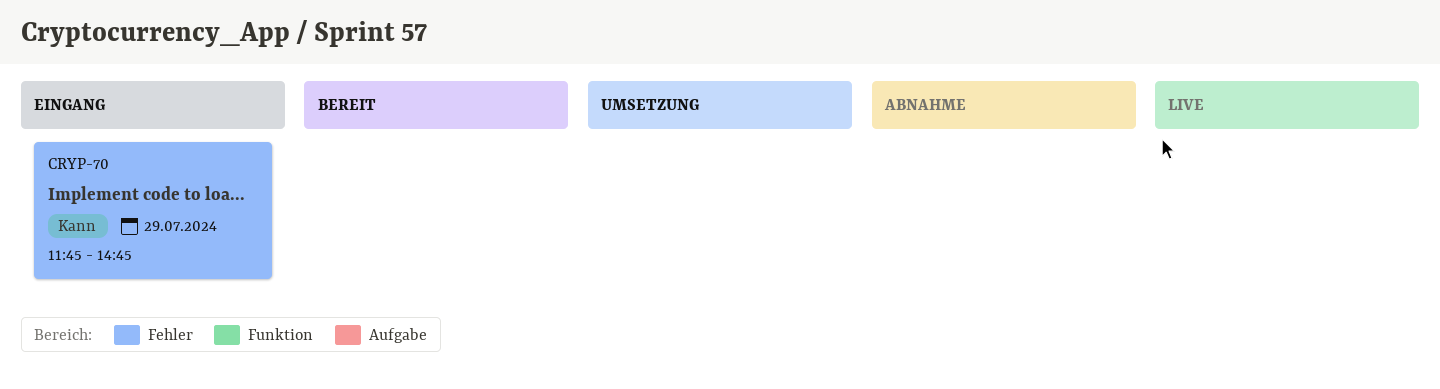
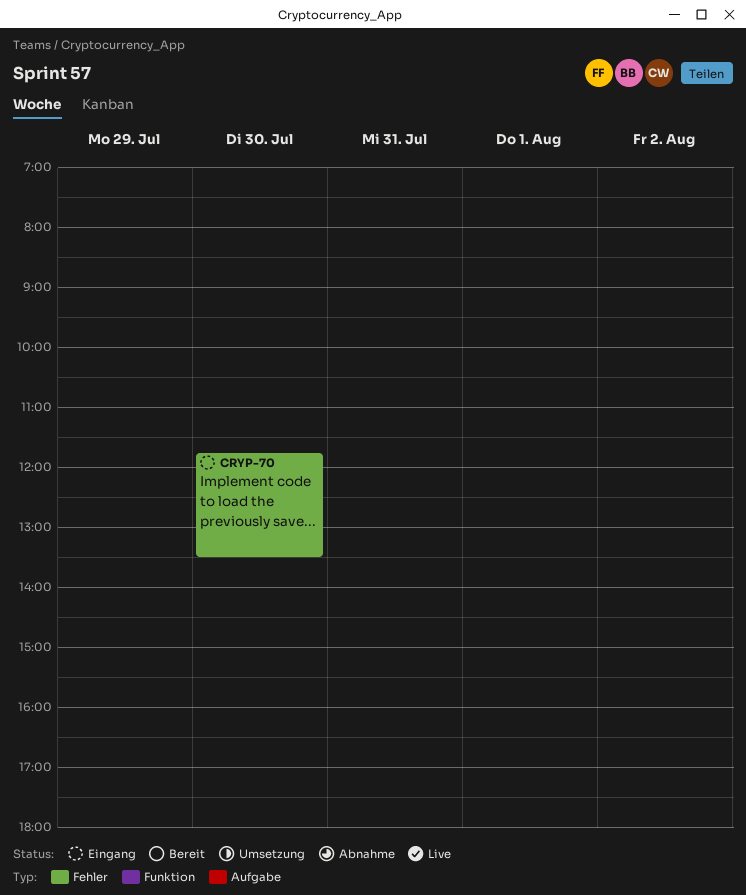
CRYP-70, day: Jul 29 -> Jul 30
CRYP-70, ends: 14:45 -> 13:30

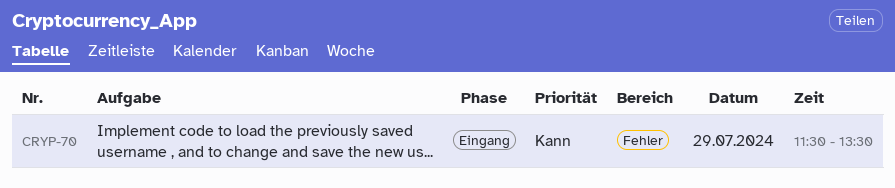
CRYP-70, day: Jul 30 -> Jul 29
CRYP-70, begins: 11:45 -> 11:30

